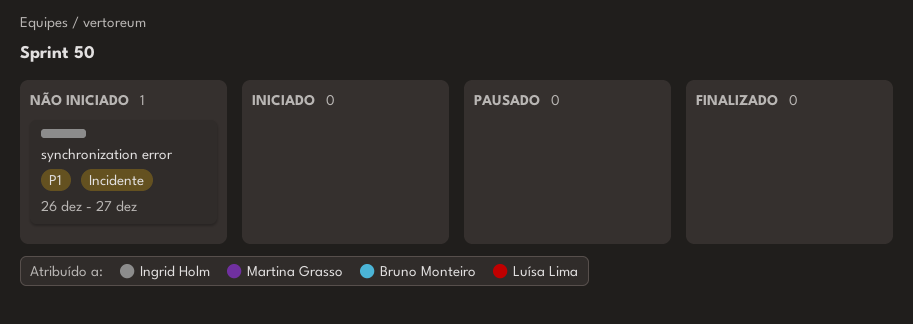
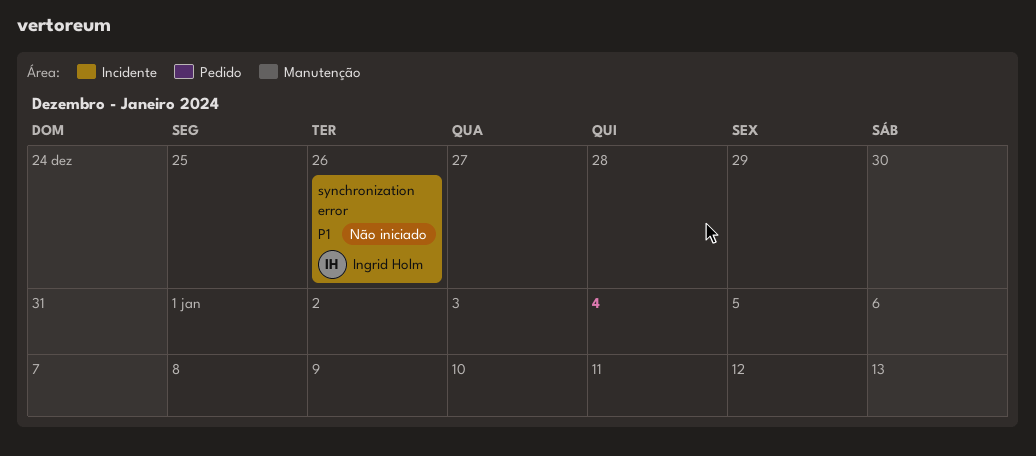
synchronization error, due: Dec 27 -> Dec 26

